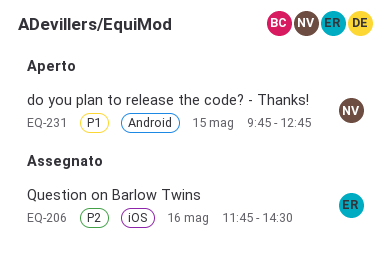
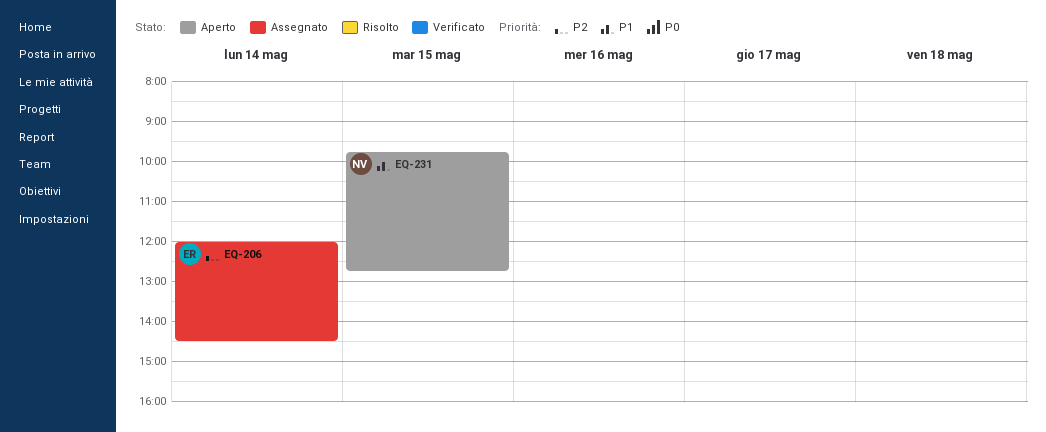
EQ-206, day: May 16 -> May 14
EQ-206, begins: 11:45 -> 12:00

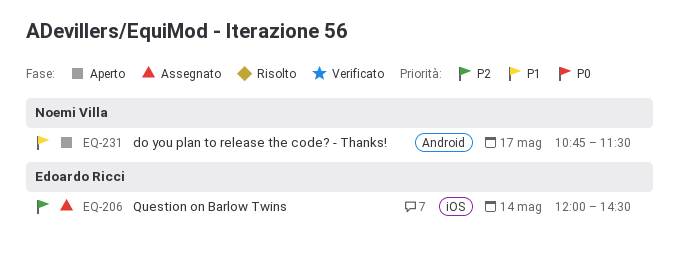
EQ-231, day: May 15 -> May 17
EQ-231, begins: 09:45 -> 10:45
EQ-231, ends: 12:45 -> 11:30

